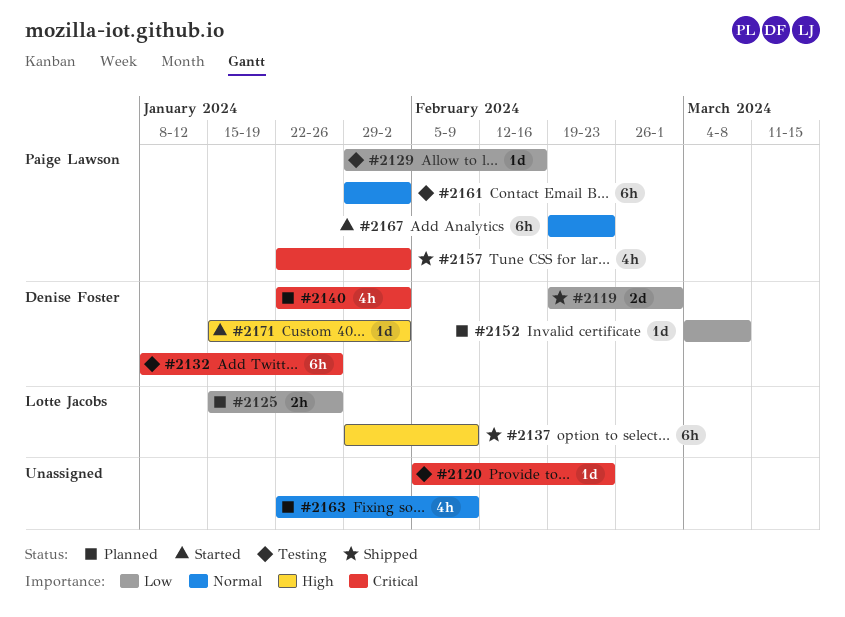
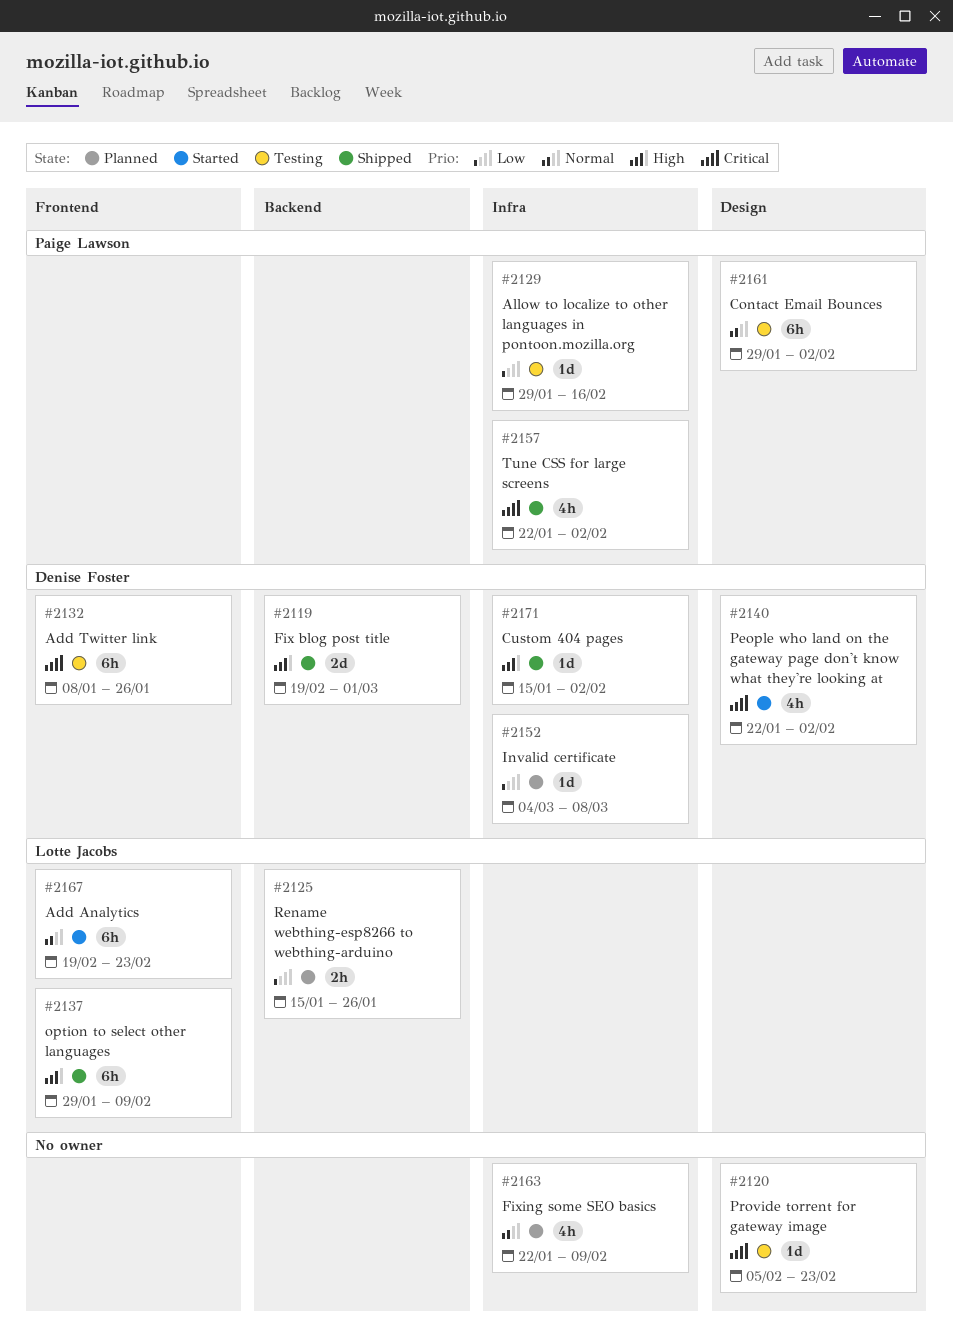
#2119, priority: Low -> High
#2140, status: Planned -> Started
#2167, owner: Paige Lawson -> Lotte Jacobs
#2171, status: Started -> Shipped

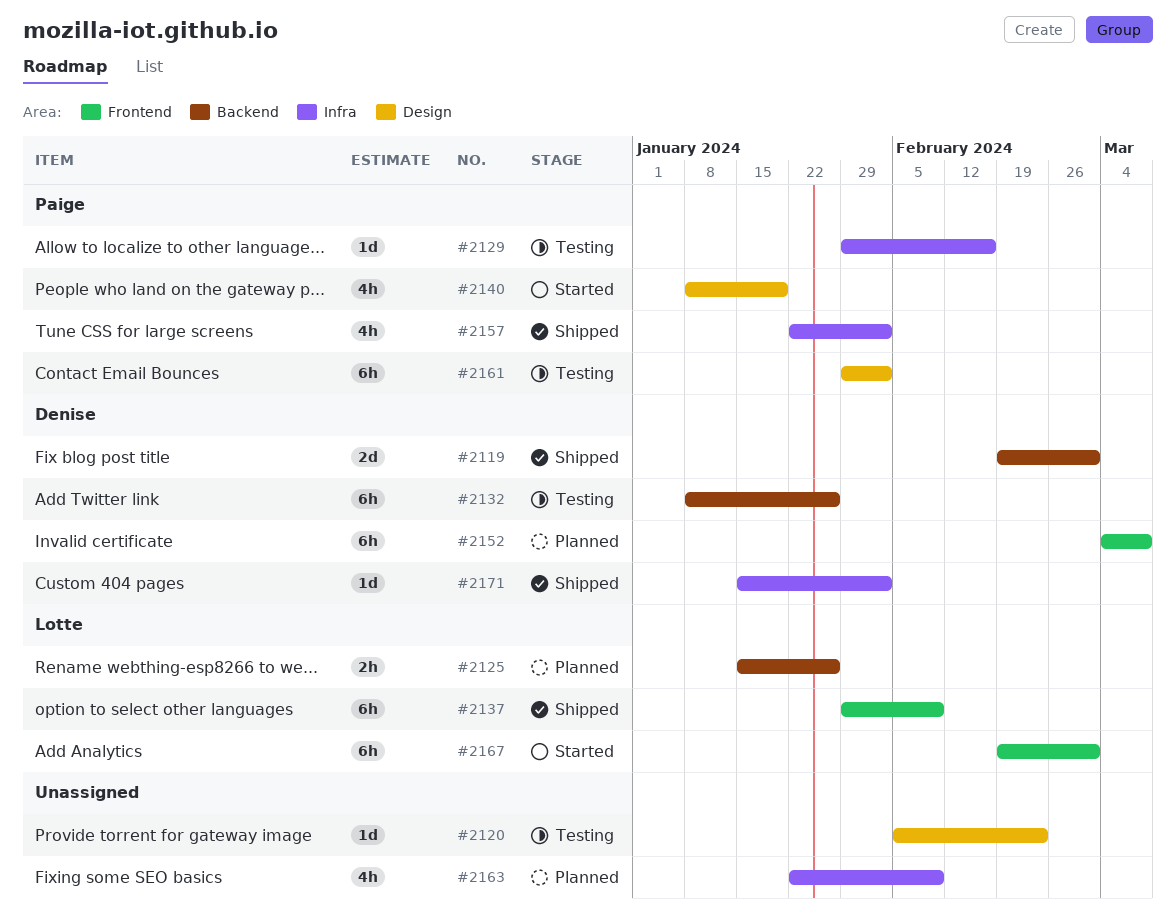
#2132, label: Frontend -> Backend
#2140, owner: Denise Foster -> Paige Lawson
#2140, start: Jan 22 -> Jan 8
#2140, due: Feb 2 -> Jan 19
#2152, label: Infra -> Frontend
#2152, estimate: 1d -> 6h
#2167, due: Feb 23 -> Mar 1

